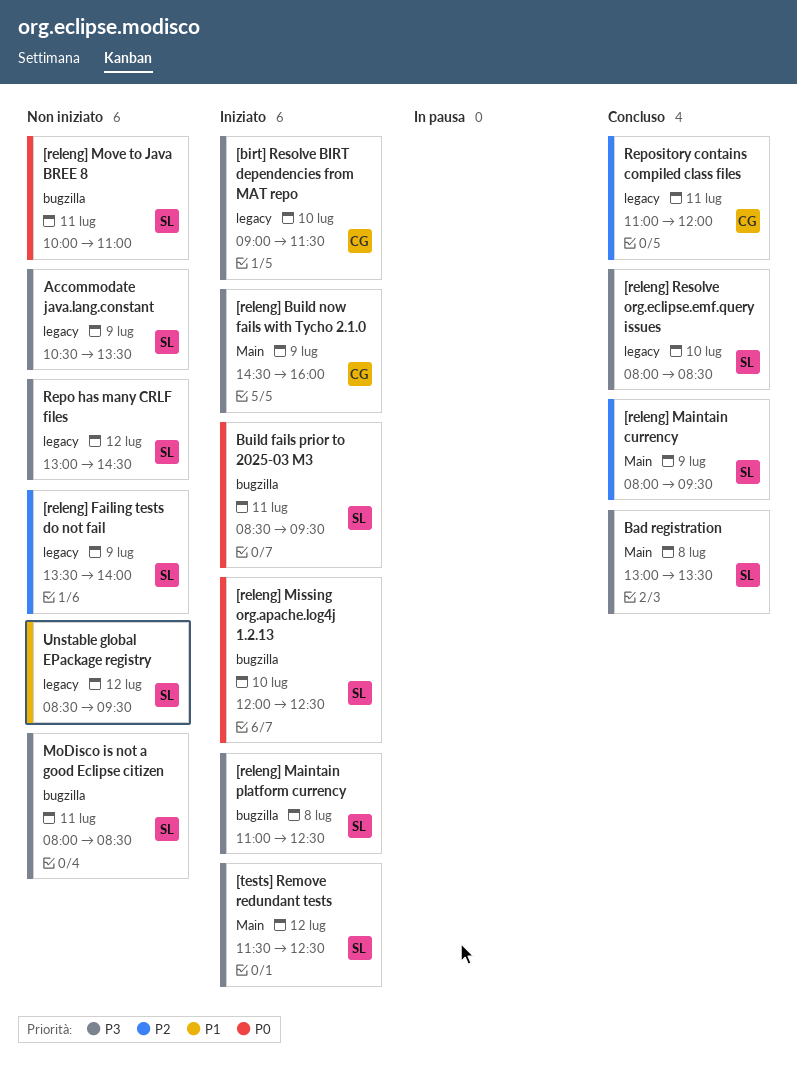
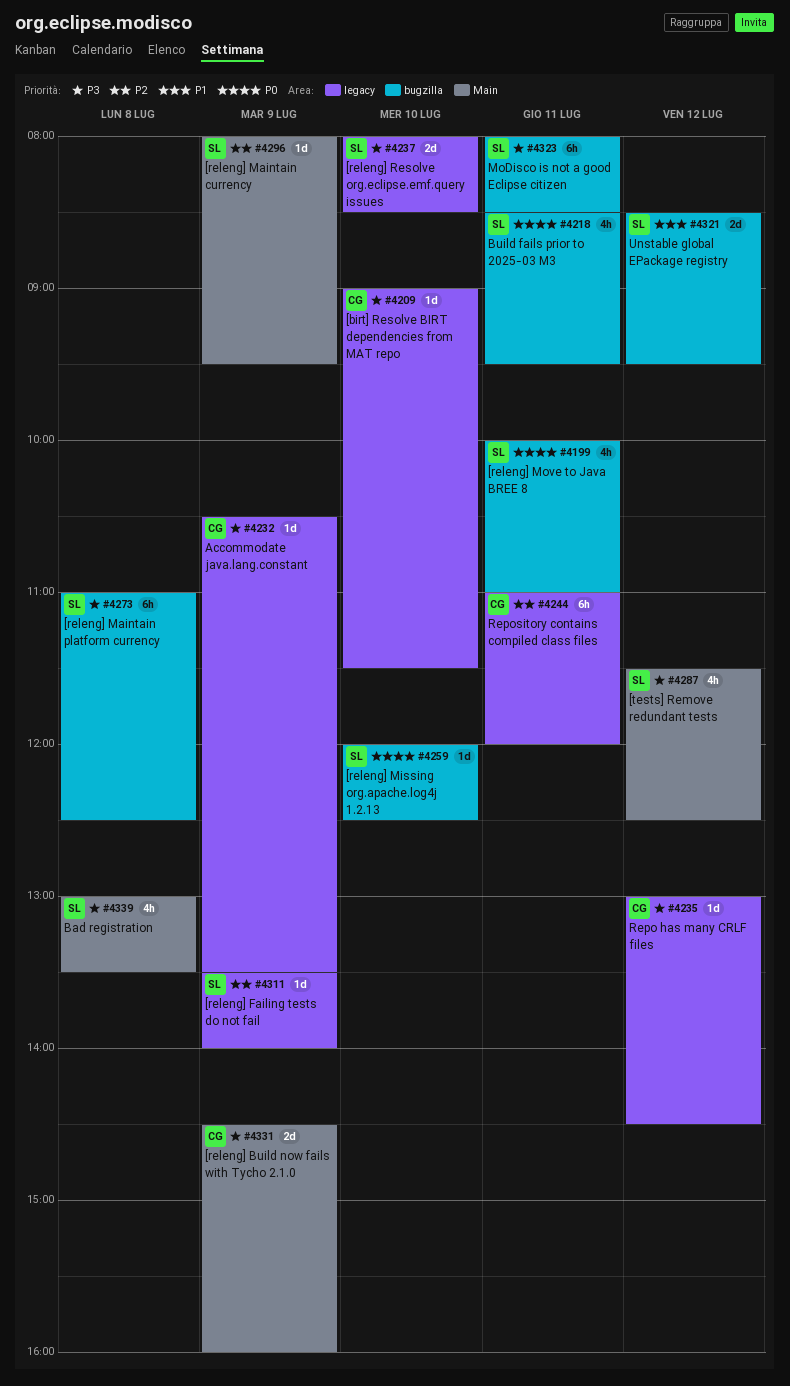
Accommodate java.lang.constant, owner: SL -> CG
Repo has many CRLF files, owner: SL -> CG
Unstable global EPackage registry, label: legacy -> bugzilla

